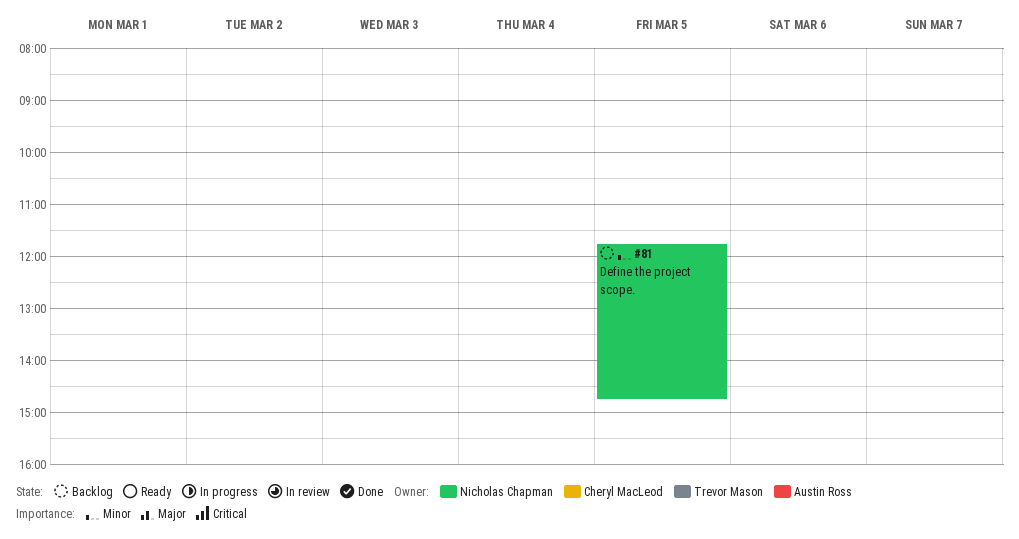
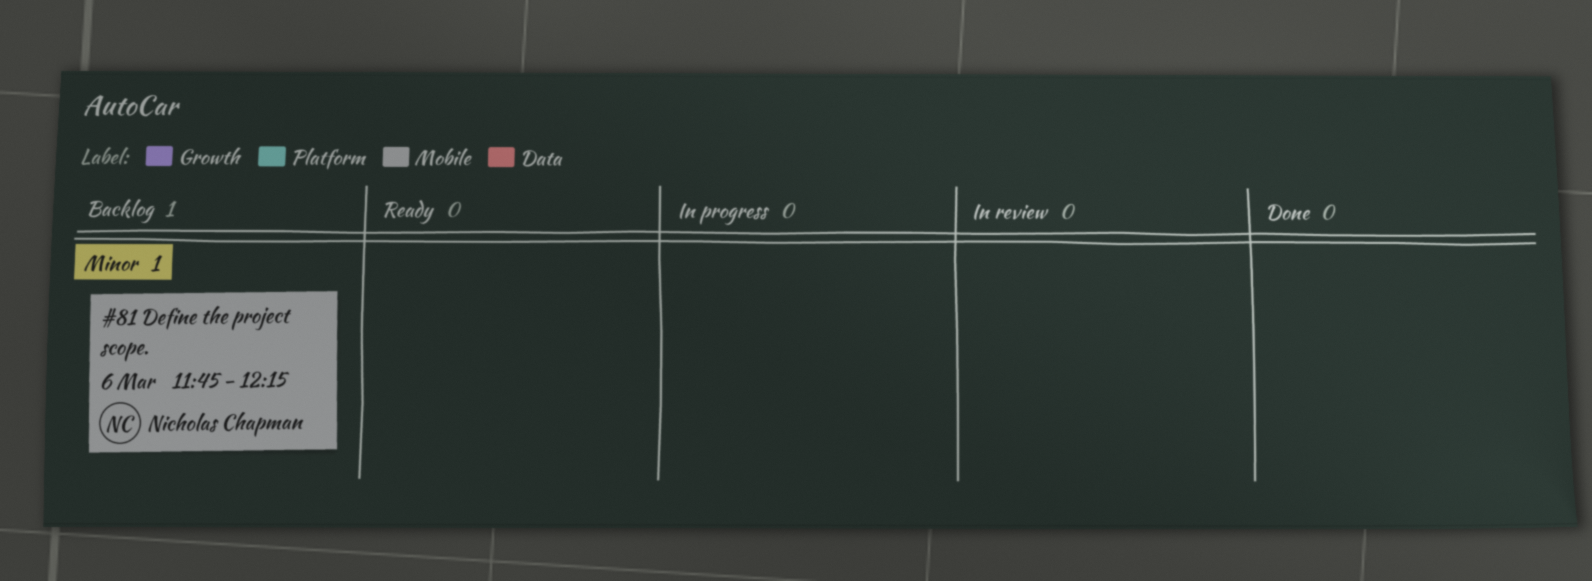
#81, day: Mar 5 -> Mar 6
#81, ends: 14:45 -> 12:15

